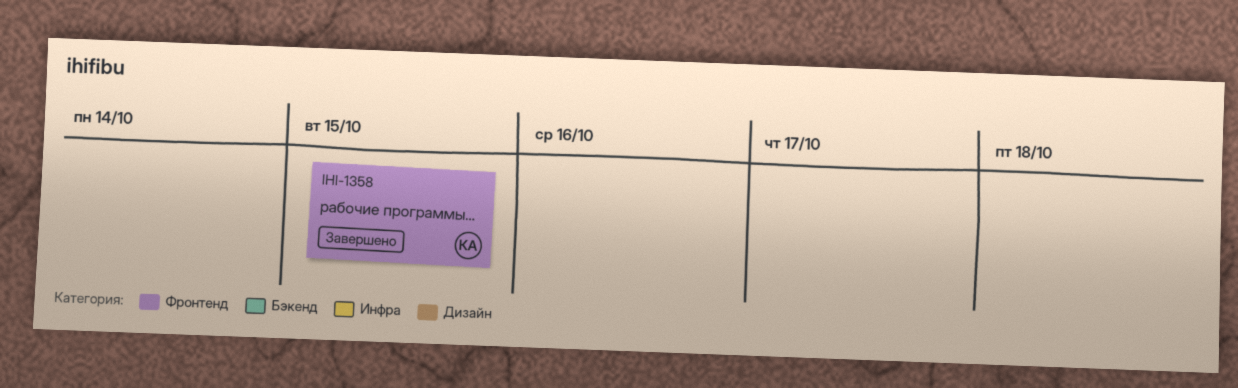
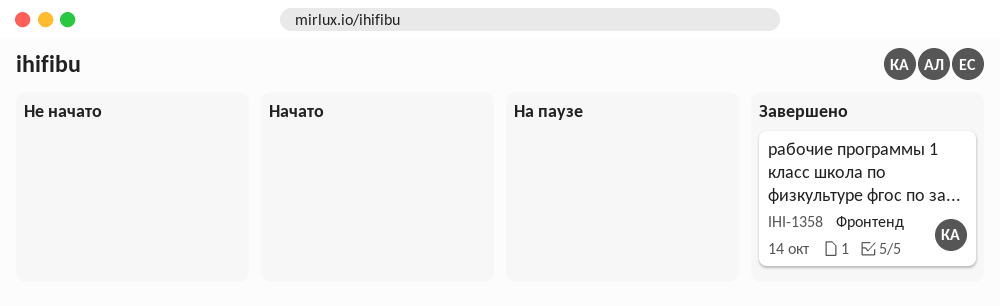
IHI-1358, due: Oct 15 -> Oct 14

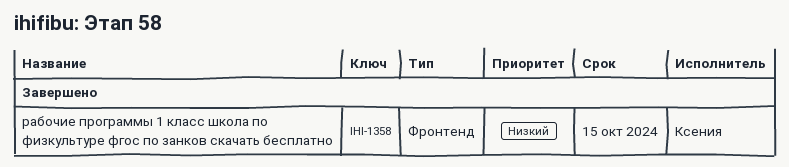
IHI-1358, due: Oct 14 -> Oct 15

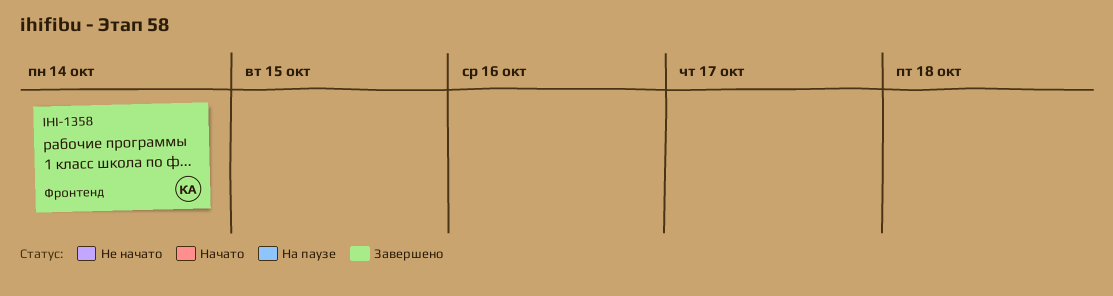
IHI-1358, due: Oct 15 -> Oct 14

